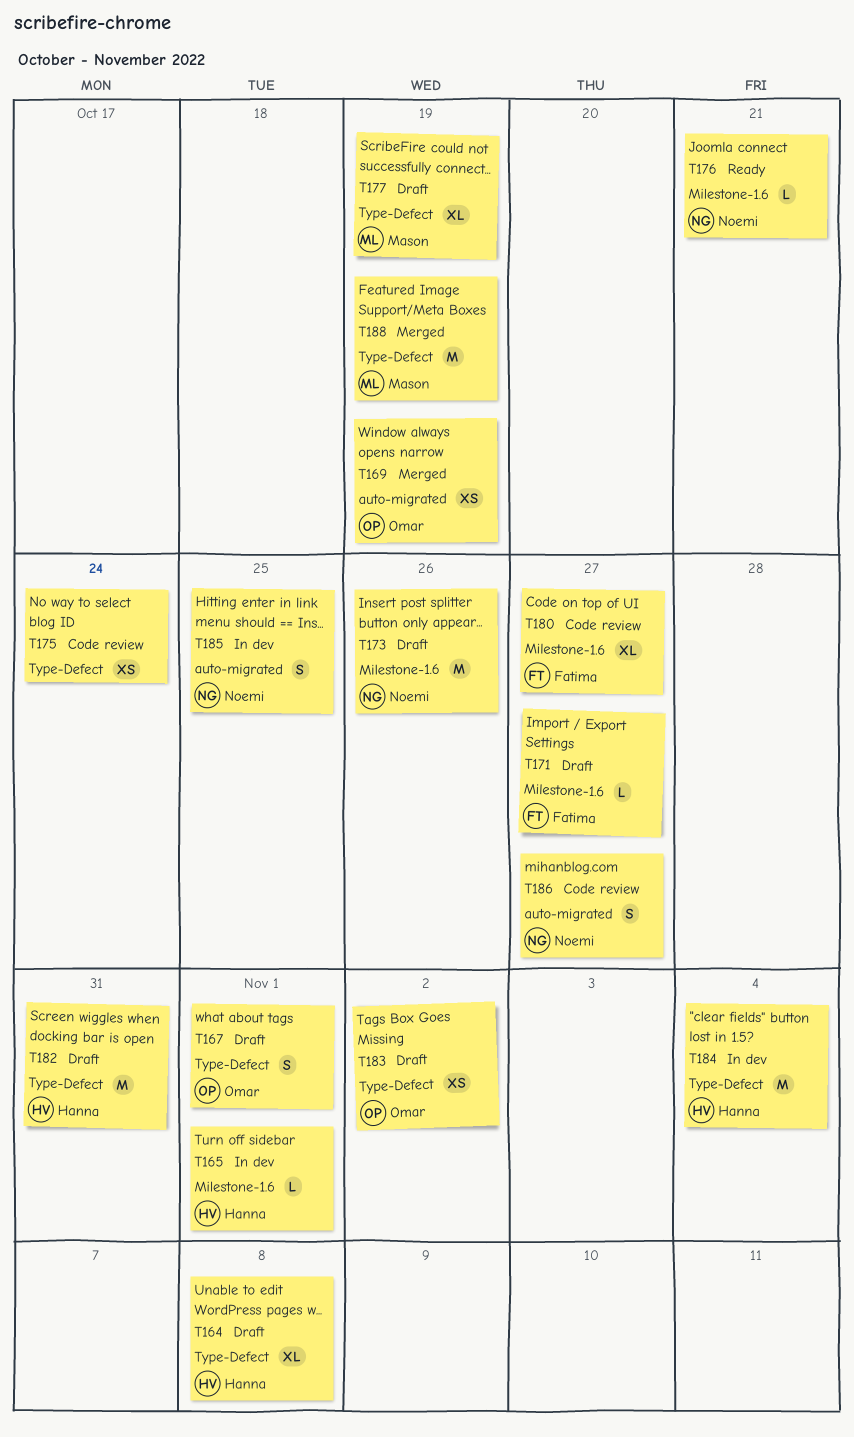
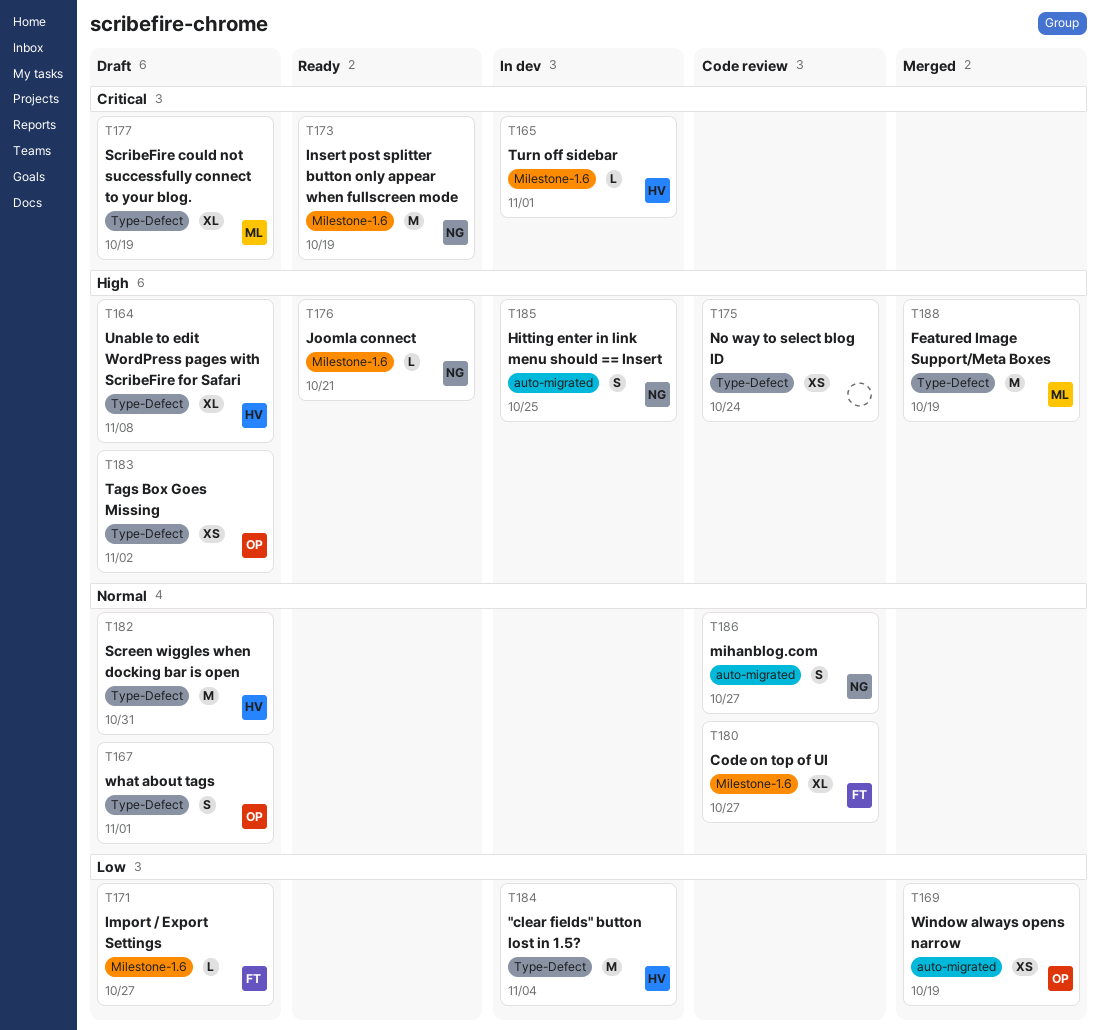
T173, status: Draft -> Ready
T173, due: Oct 26 -> Oct 19

